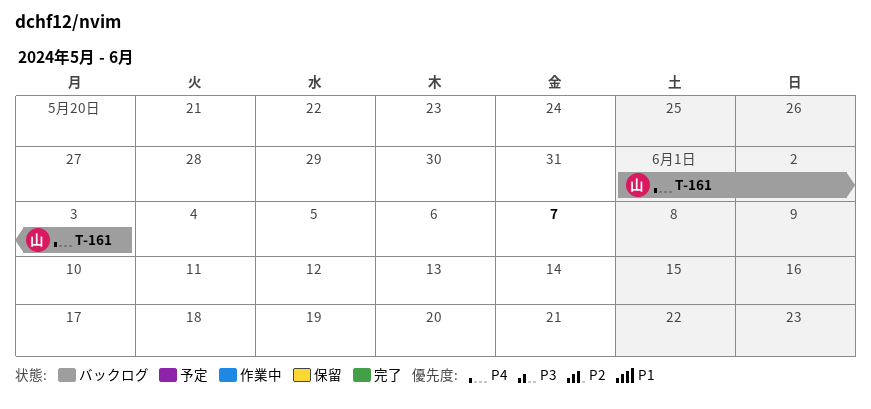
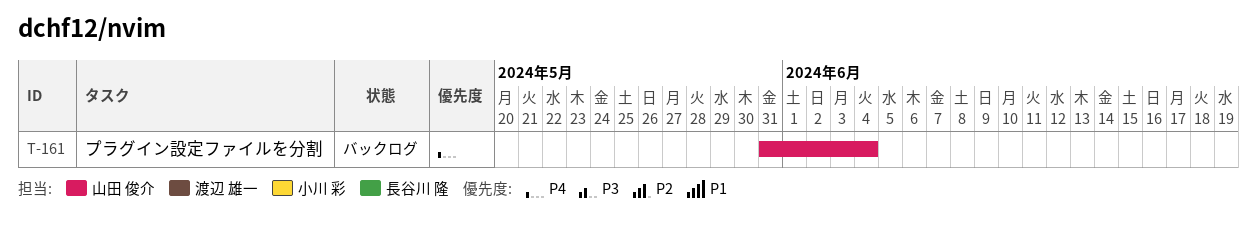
T-161, start: Jun 1 -> May 31
T-161, due: Jun 3 -> Jun 4

